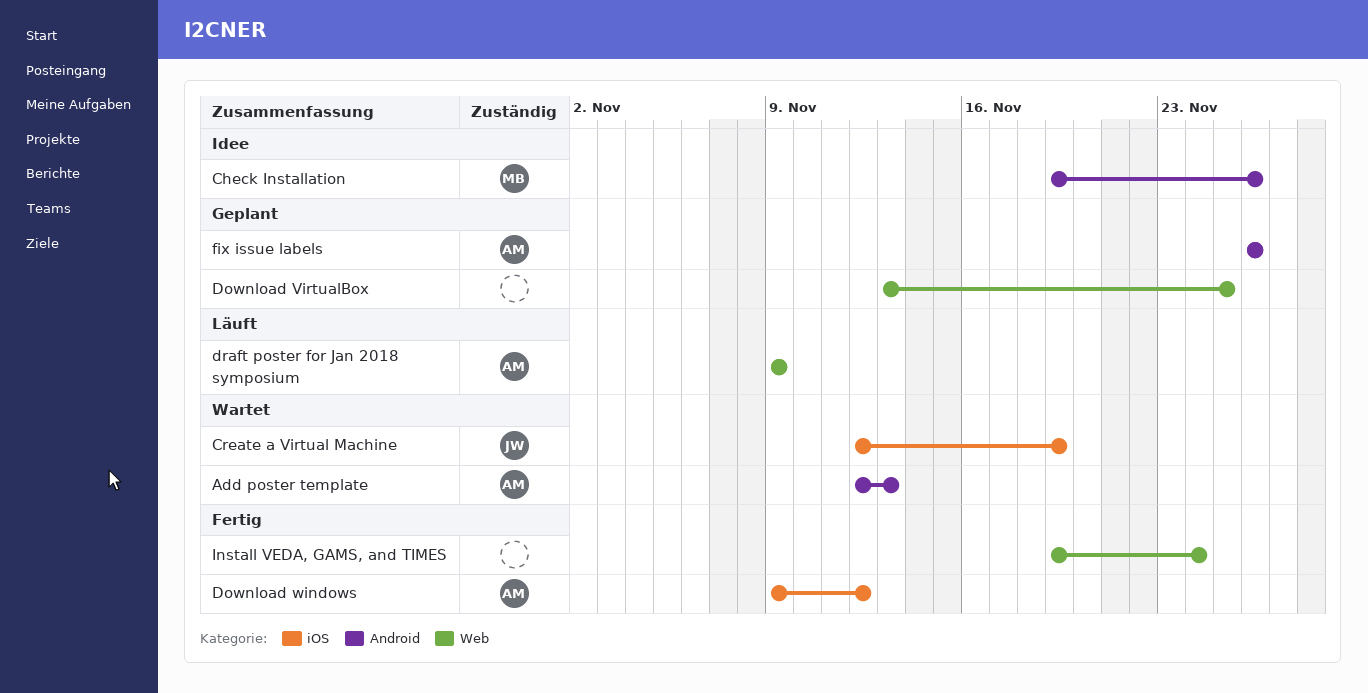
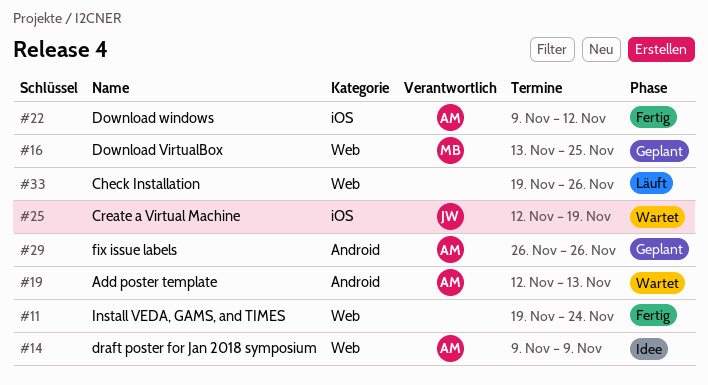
Check Installation, status: Idee -> Läuft
Check Installation, owner: MB -> none
Check Installation, label: Android -> Web
Download VirtualBox, owner: none -> MB
draft poster for Jan 2018 symposium, status: Läuft -> Idee

